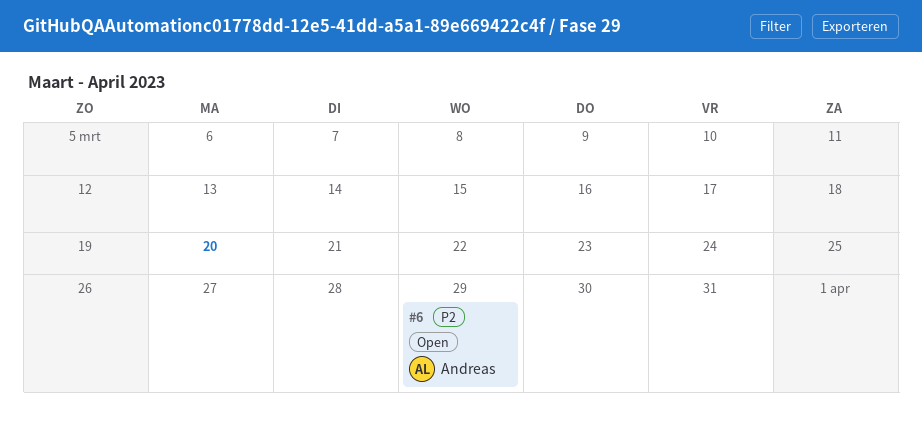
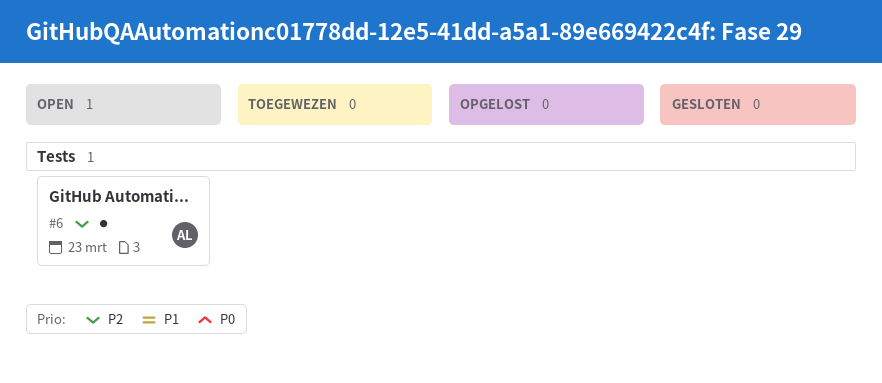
#6, due: Mar 29 -> Mar 23

